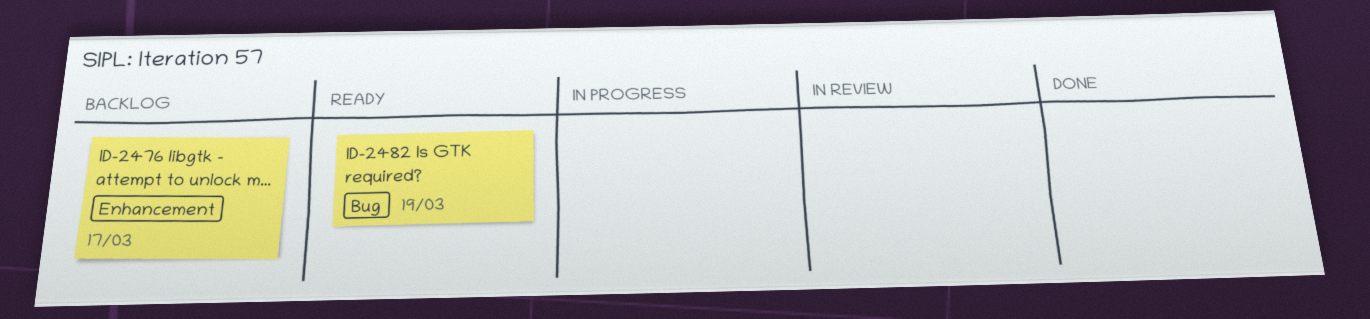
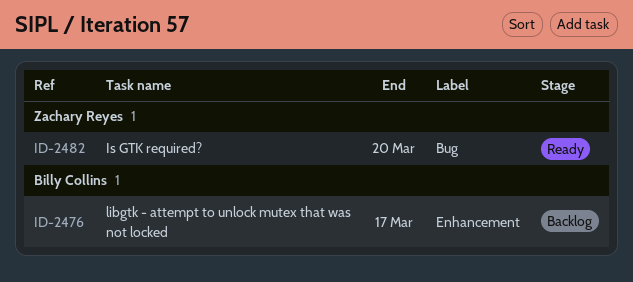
ID-2482, due: Mar 19 -> Mar 20

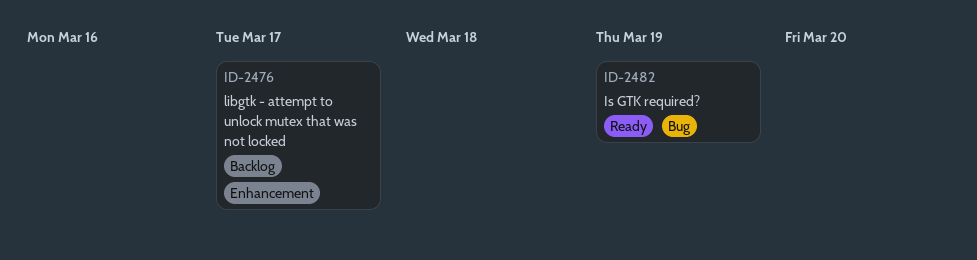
ID-2482, due: Mar 20 -> Mar 19

